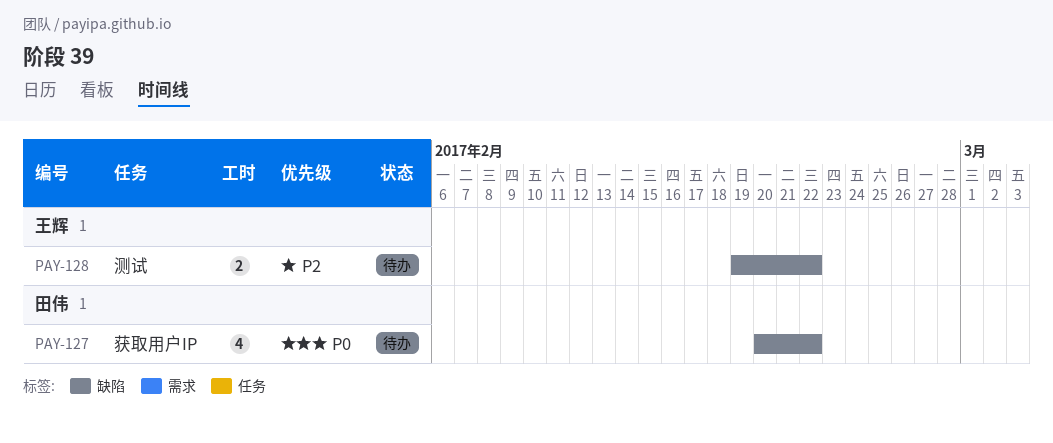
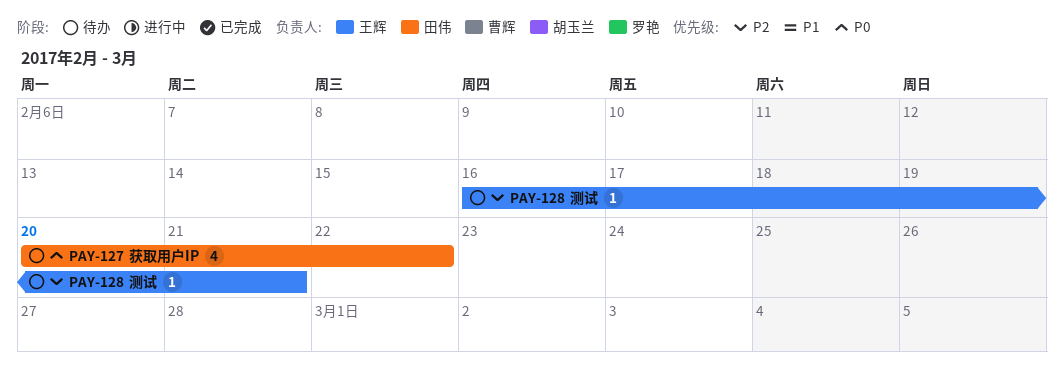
PAY-128, estimate: 2 -> 1
PAY-128, start: Feb 19 -> Feb 16
PAY-128, due: Feb 22 -> Feb 21

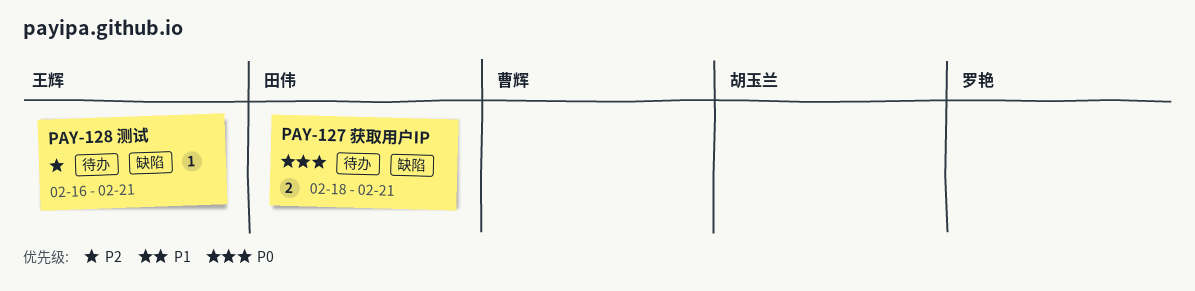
PAY-127, estimate: 4 -> 2
PAY-127, start: Feb 20 -> Feb 18
PAY-127, due: Feb 22 -> Feb 21

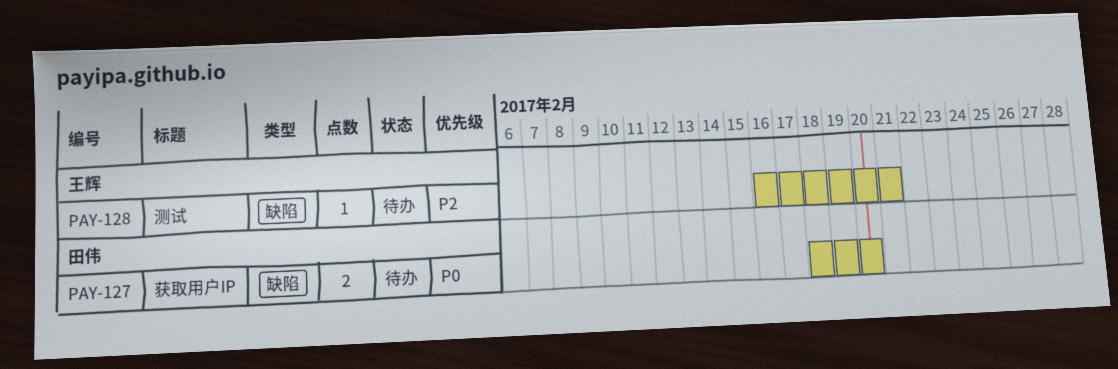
PAY-127, due: Feb 21 -> Feb 20

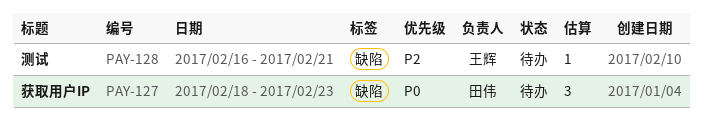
PAY-127, estimate: 2 -> 3
PAY-127, due: Feb 20 -> Feb 23

